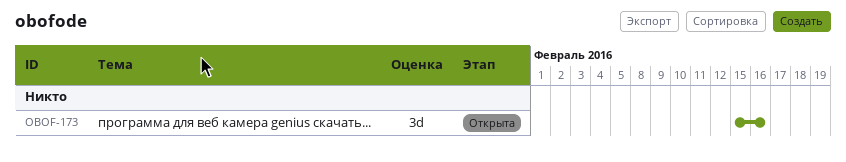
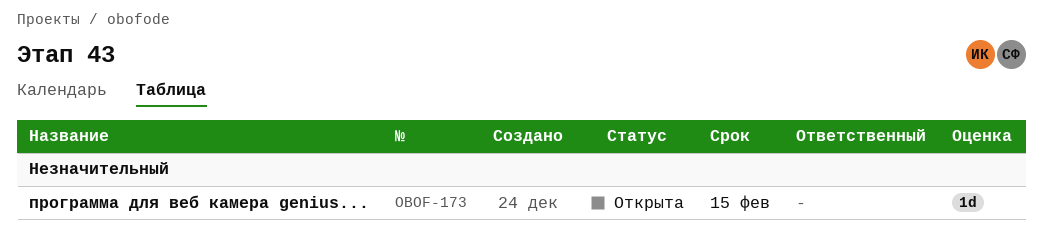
OBOF-173, estimate: 3d -> 1d
OBOF-173, due: Feb 16 -> Feb 15

